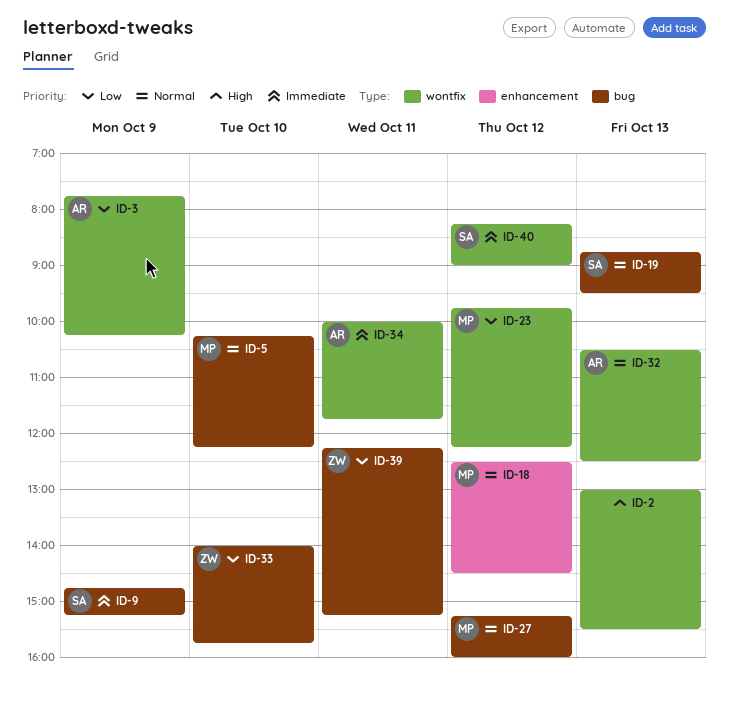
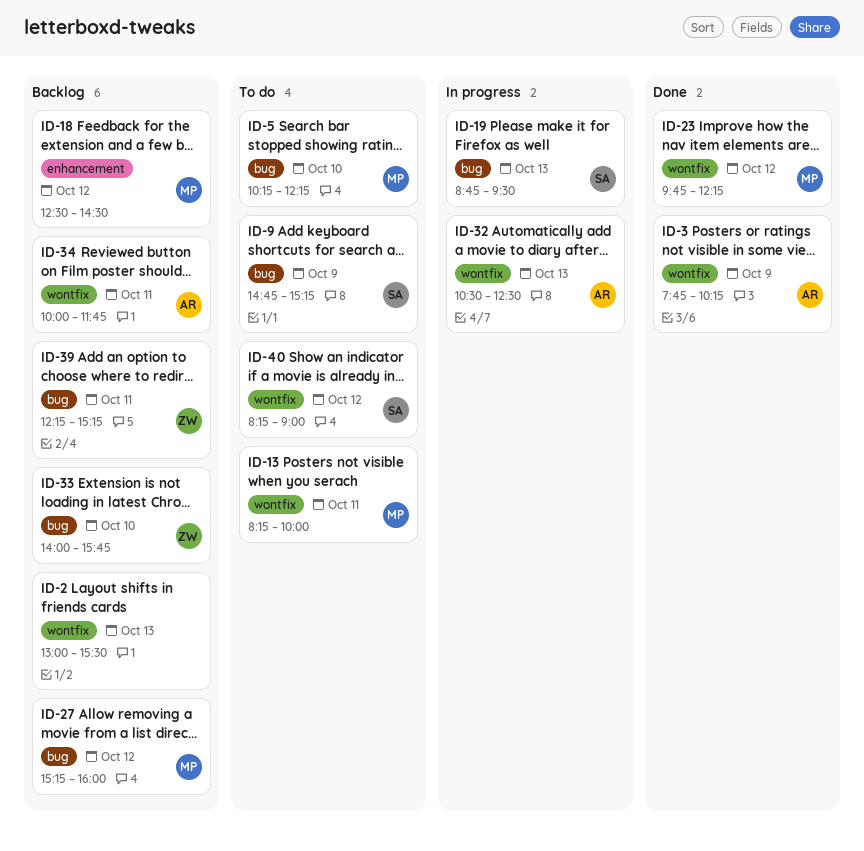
ID-13: none -> present

